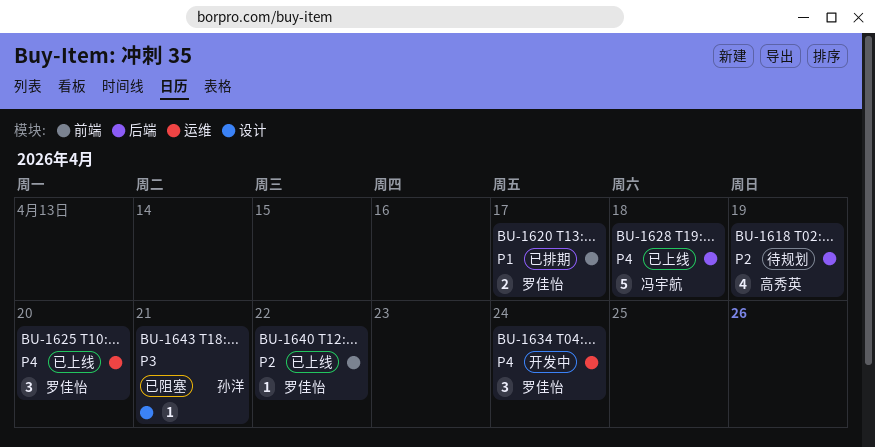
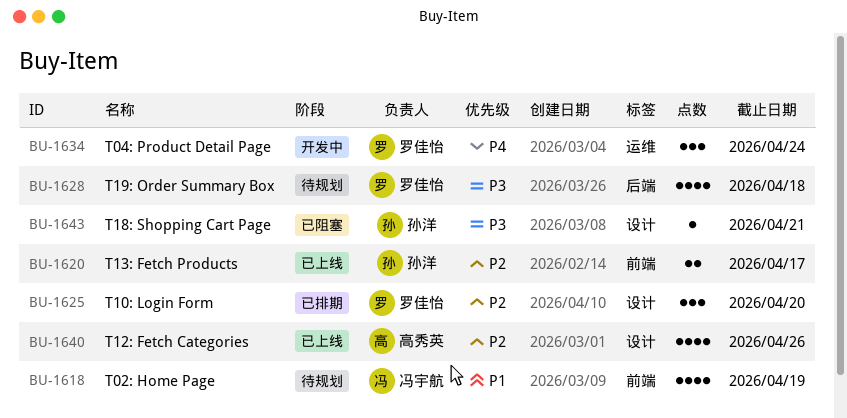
BU-1618, owner: 高秀英 -> 冯宇航
BU-1618, priority: P2 -> P1
BU-1618, label: 后端 -> 前端
BU-1620, status: 已排期 -> 已上线
BU-1620, owner: 罗佳怡 -> 孙洋
BU-1620, priority: P1 -> P2
BU-1625, status: 已上线 -> 已排期
BU-1625, priority: P4 -> P2
BU-1625, label: 运维 -> 设计
BU-1628, status: 已上线 -> 待规划
BU-1628, owner: 冯宇航 -> 罗佳怡
BU-1628, priority: P4 -> P3
BU-1628, estimate: 5 -> 4
BU-1640, owner: 罗佳怡 -> 高秀英
BU-1640, label: 前端 -> 设计
BU-1640, estimate: 1 -> 4
BU-1640, due: Apr 22 -> Apr 26

